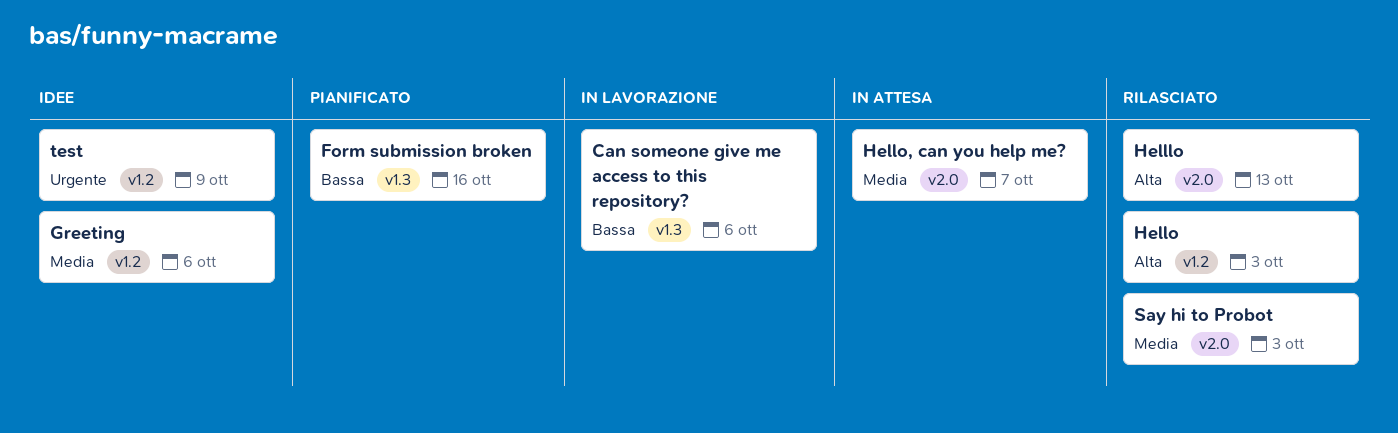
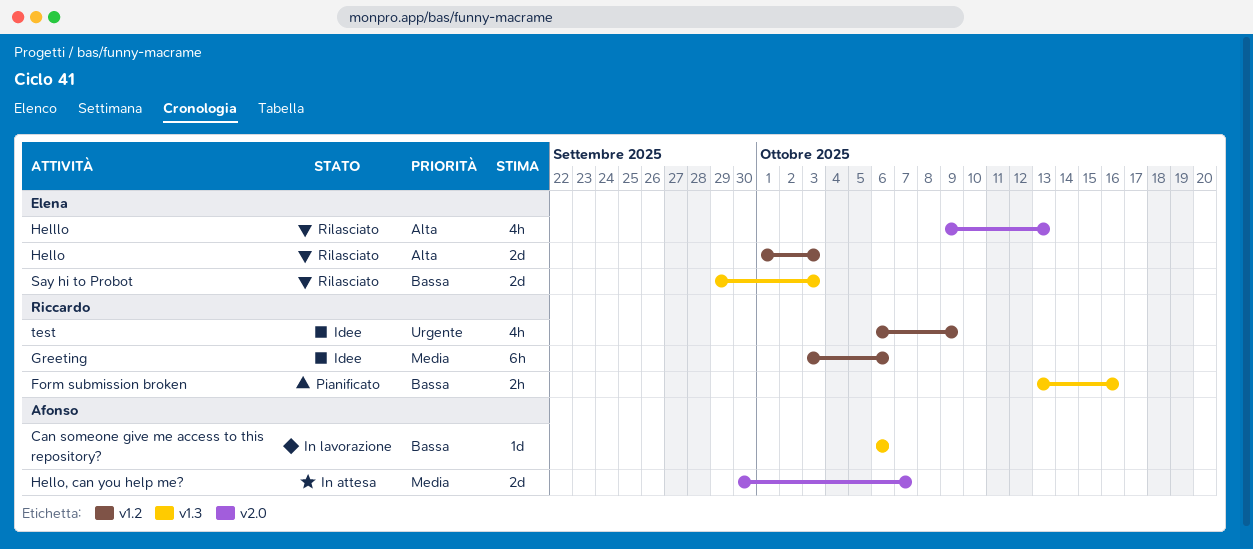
Say hi to Probot, priority: Media -> Bassa
Say hi to Probot, label: v2.0 -> v1.3

